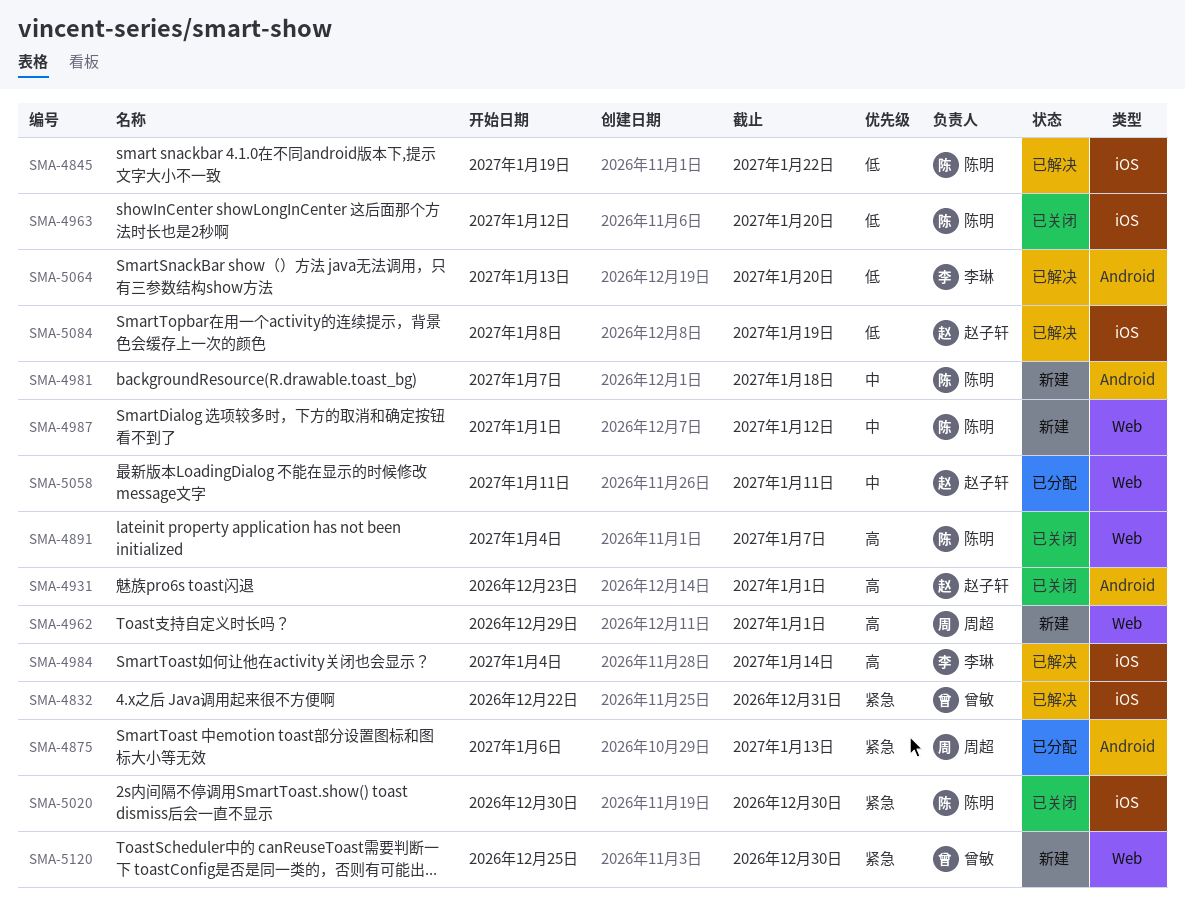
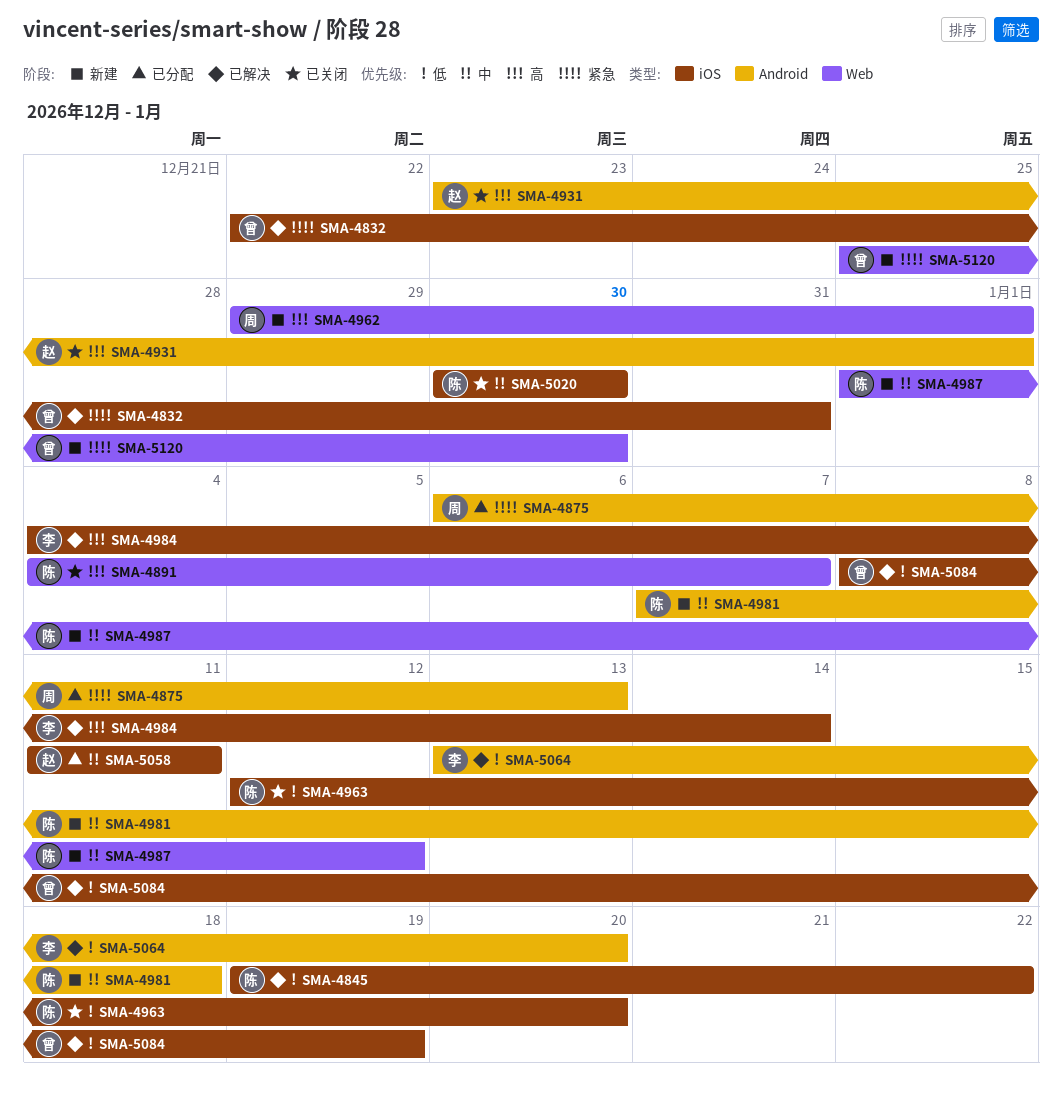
SMA-5020, priority: 紧急 -> 中
SMA-5058, label: Web -> iOS
SMA-5084, owner: 赵子轩 -> 曾敏

